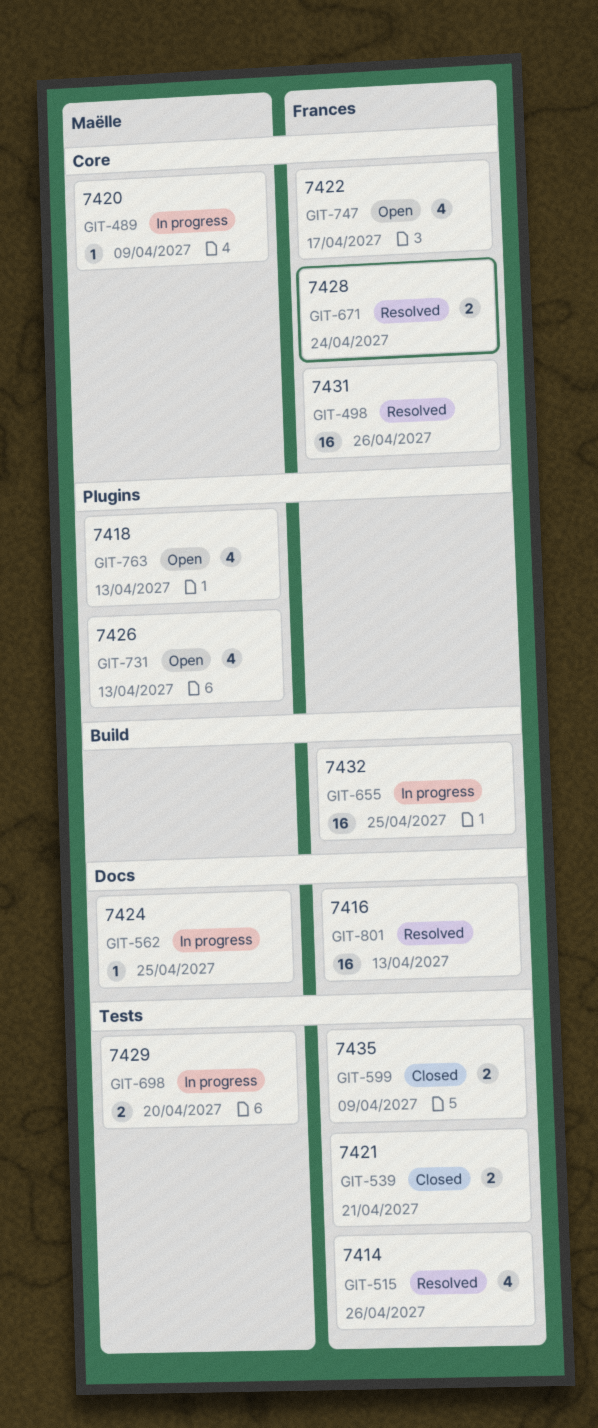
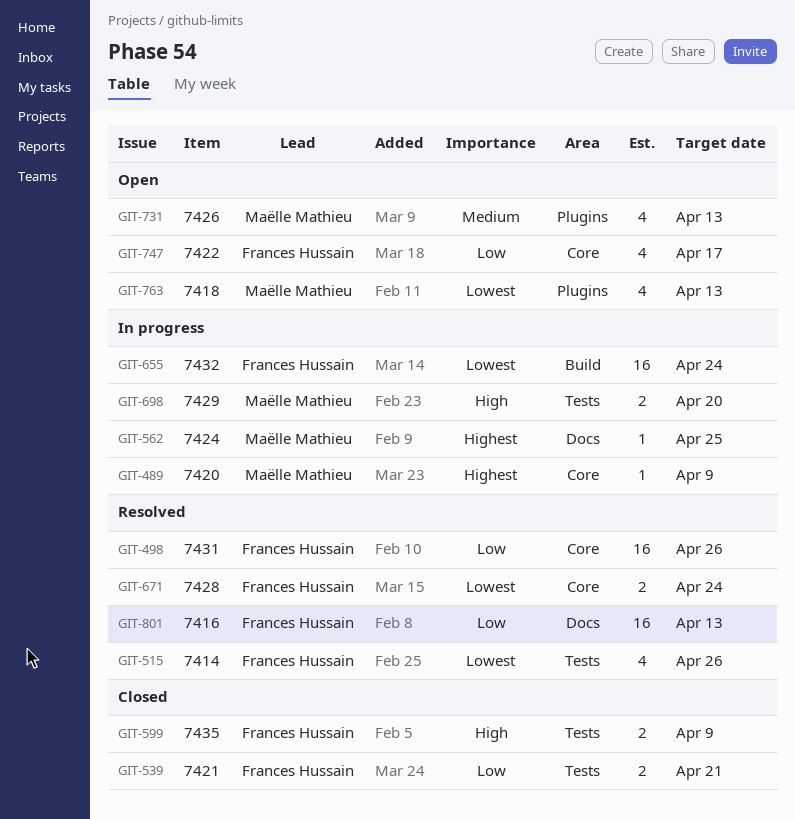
GIT-655, due: Apr 25 -> Apr 24

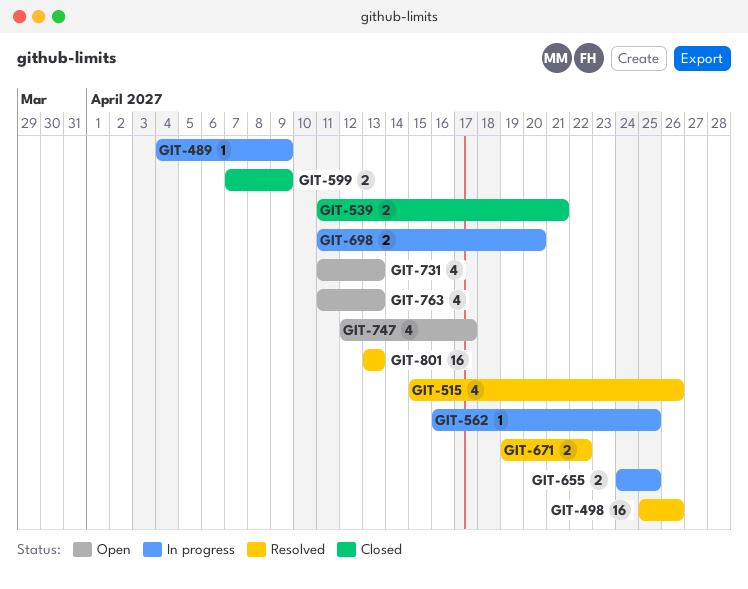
GIT-655, estimate: 16 -> 2
GIT-655, due: Apr 24 -> Apr 25
GIT-671, due: Apr 24 -> Apr 22

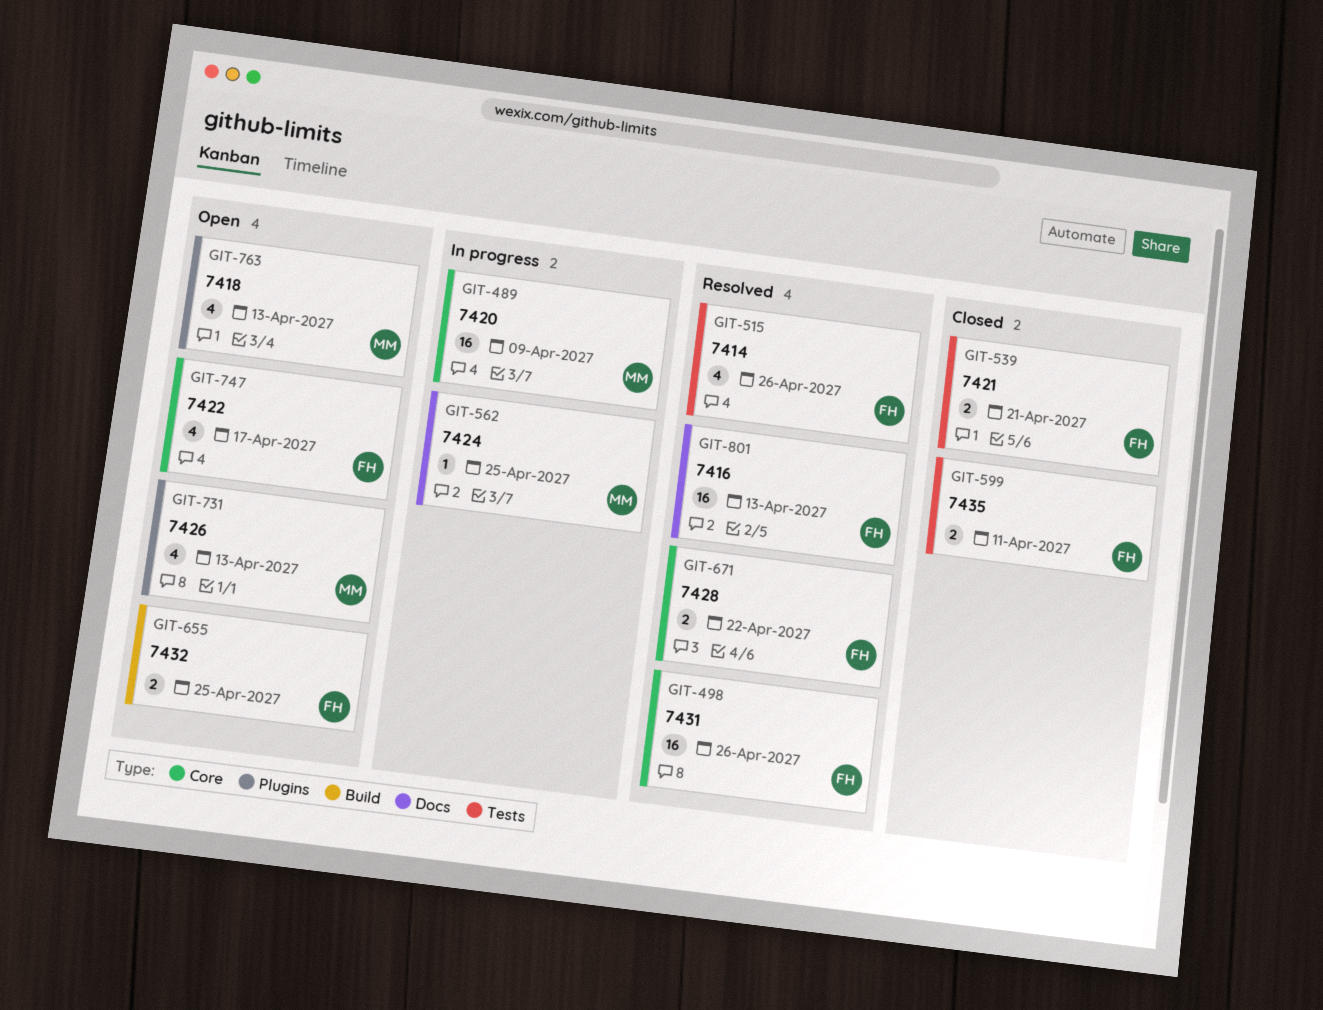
GIT-489, estimate: 1 -> 16
GIT-599, due: Apr 9 -> Apr 11
GIT-655, status: In progress -> Open
GIT-698: present -> none

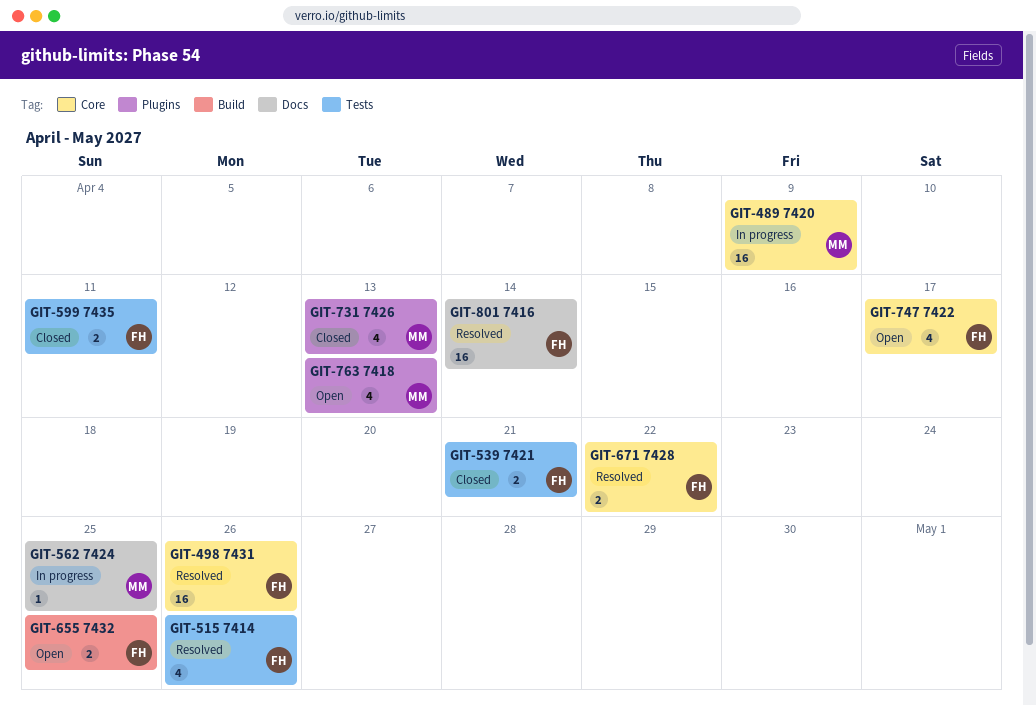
GIT-731, status: Open -> Closed
GIT-801, due: Apr 13 -> Apr 14

